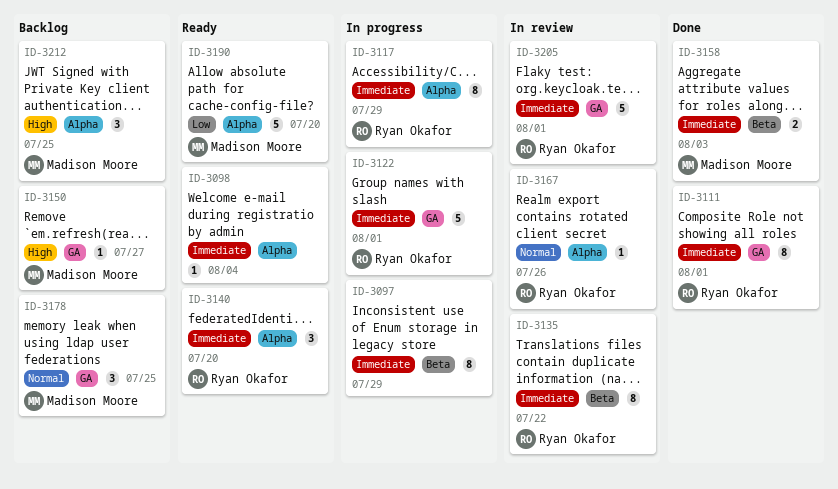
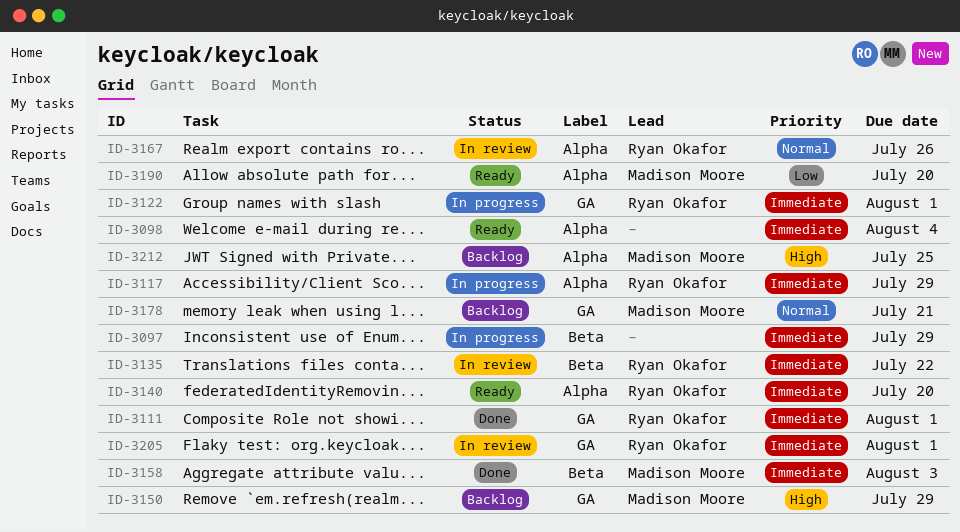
ID-3150, due: Jul 27 -> Jul 29
ID-3178, due: Jul 25 -> Jul 21

